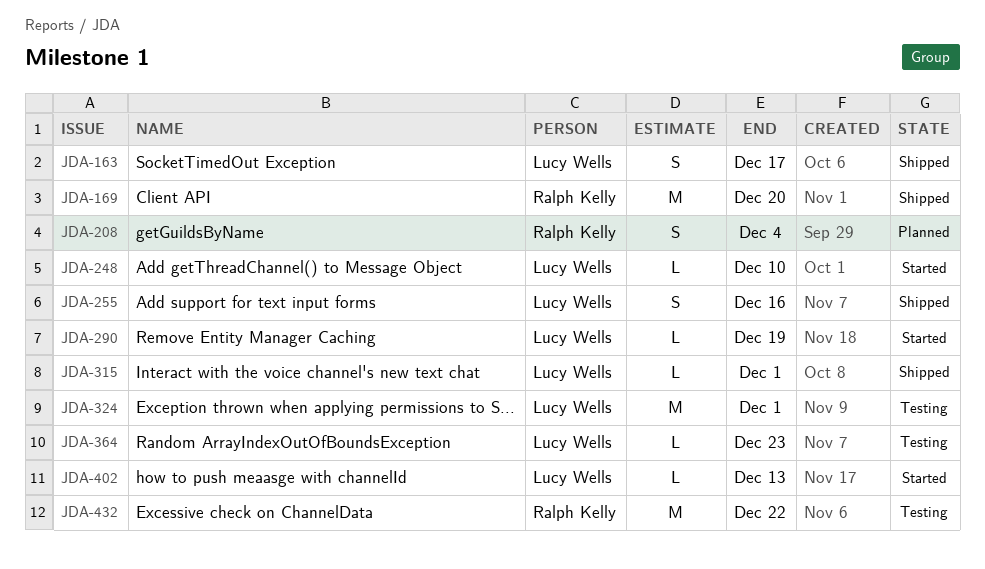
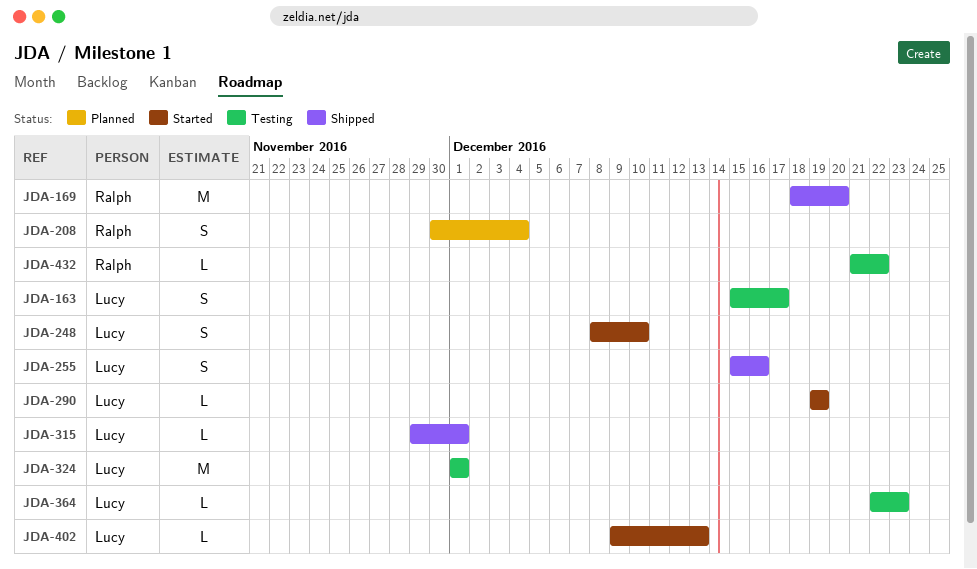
JDA-163, status: Shipped -> Testing
JDA-248, estimate: L -> S
JDA-432, estimate: M -> L

